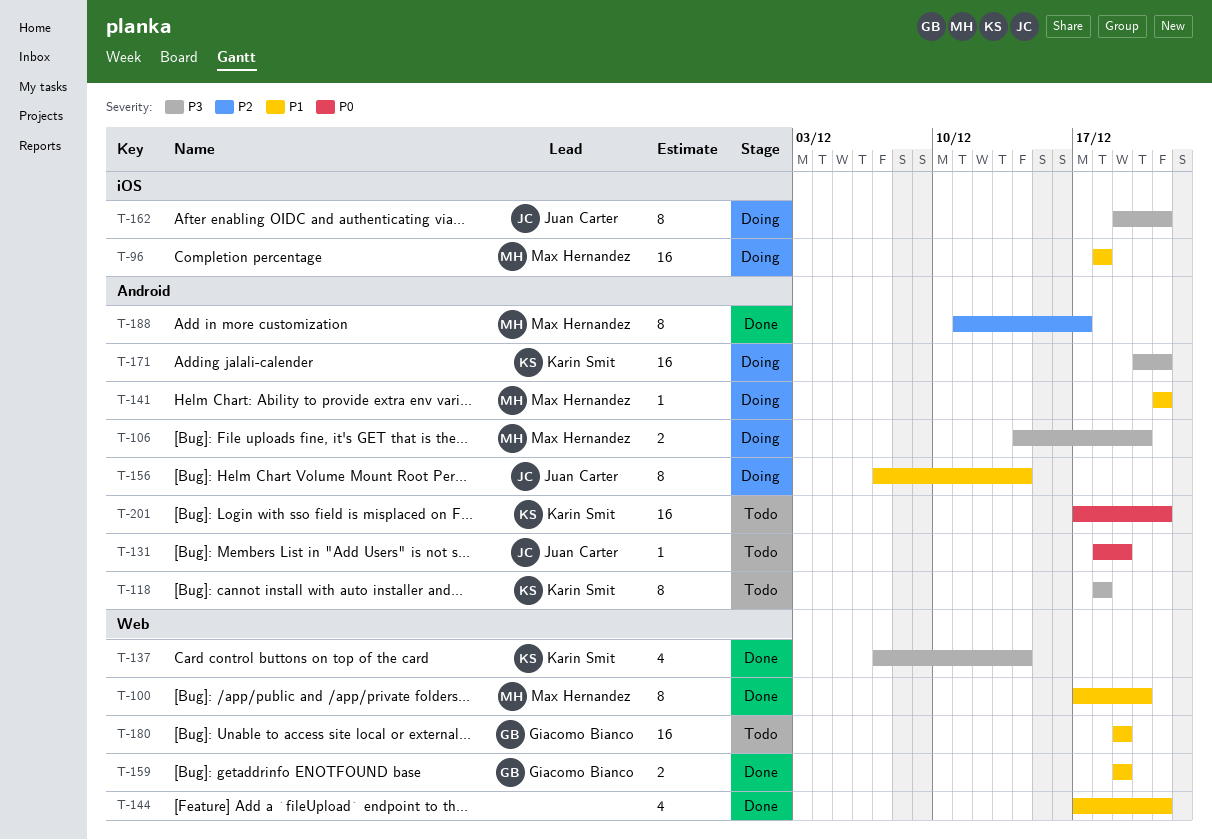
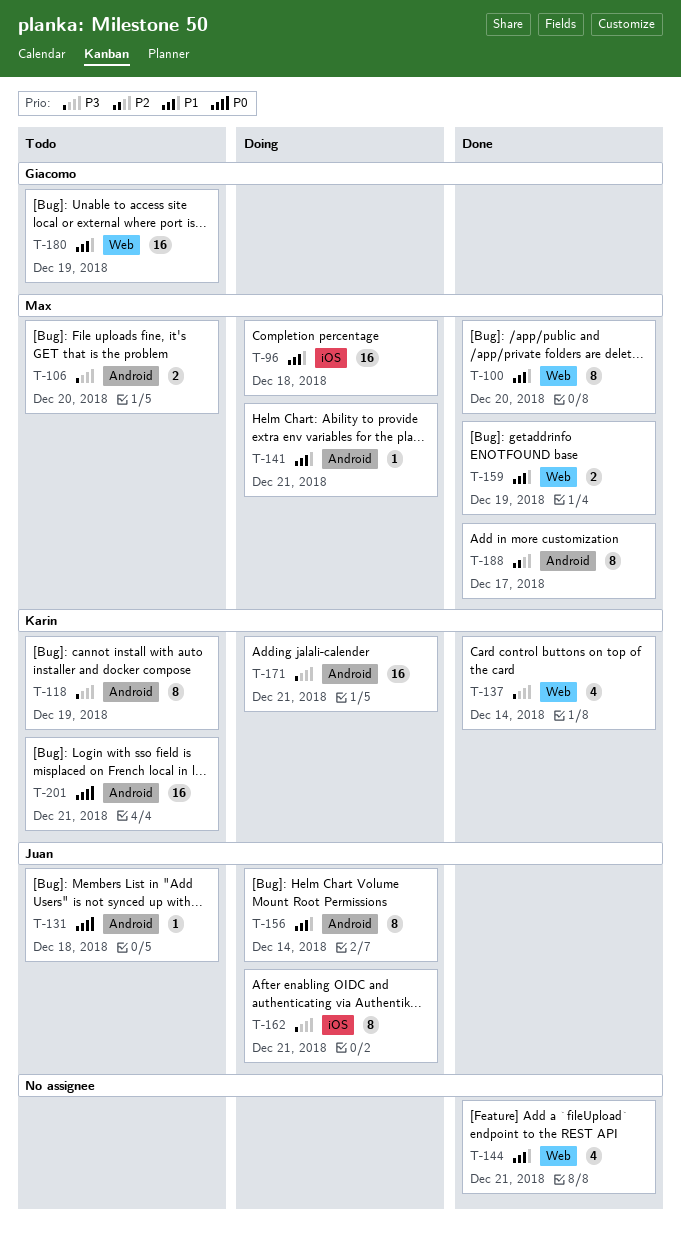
T-106, status: Doing -> Todo
T-118, due: Dec 18 -> Dec 19
T-131, due: Dec 19 -> Dec 18
T-159, owner: Giacomo Bianco -> Max Hernandez

